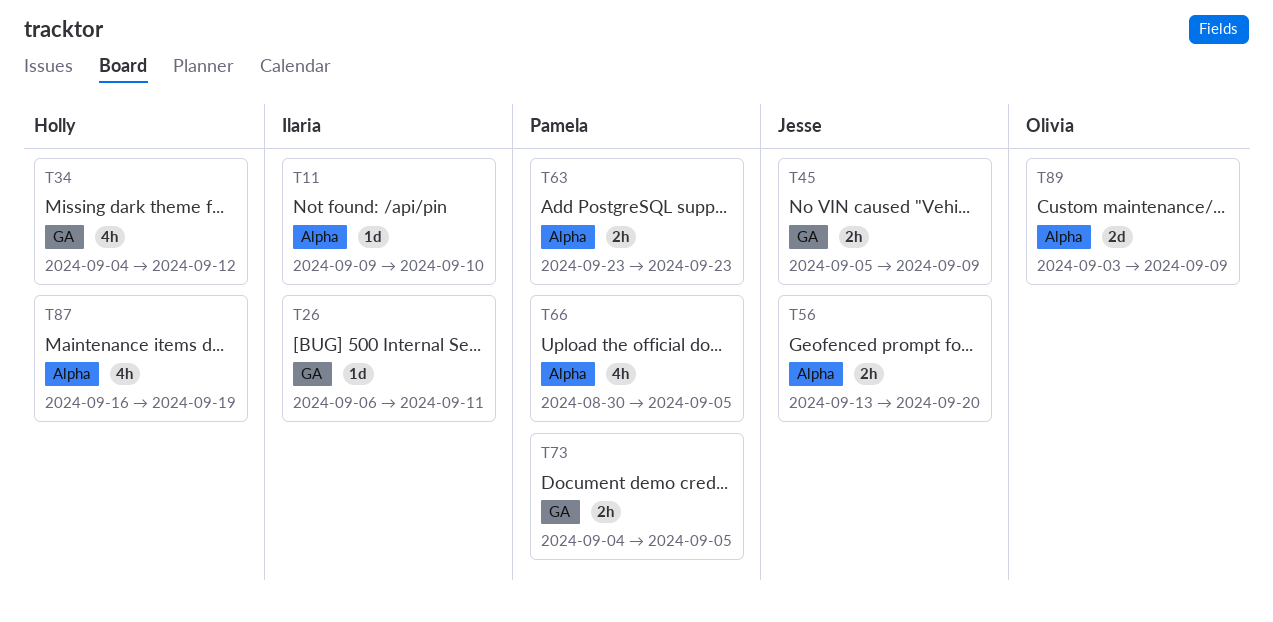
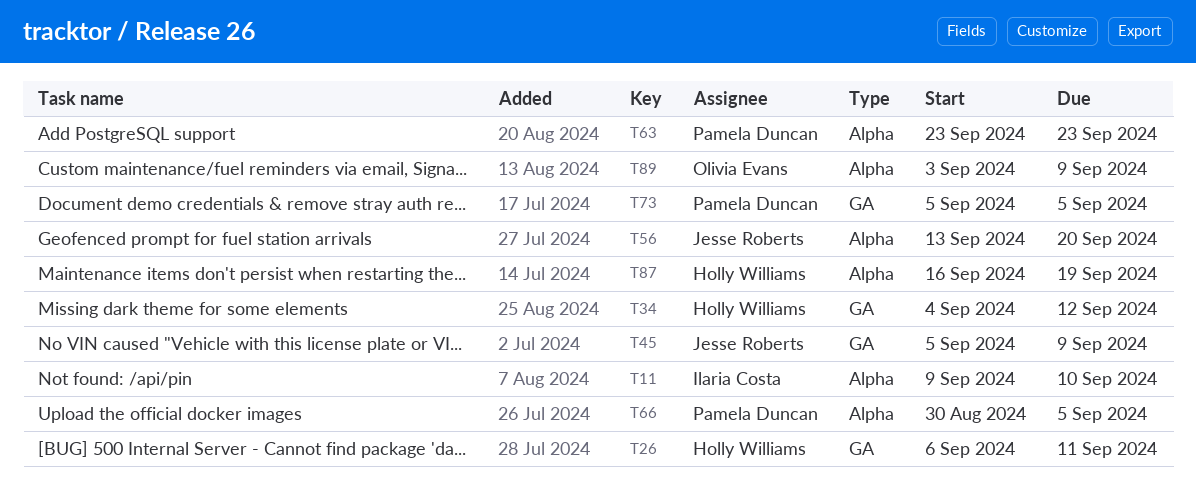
T26, owner: Ilaria Costa -> Holly Williams
T73, start: Sep 4 -> Sep 5

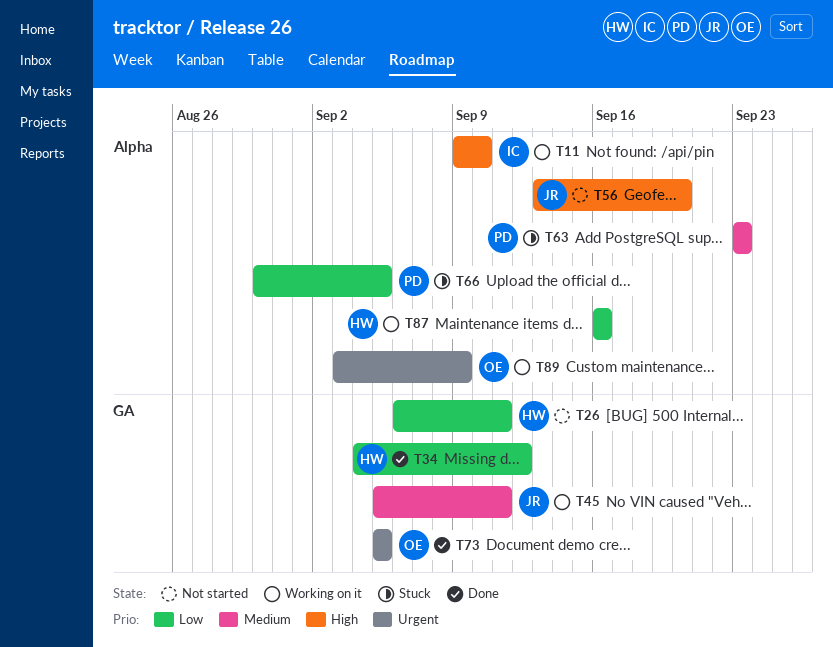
T45, due: Sep 9 -> Sep 11
T73, owner: Pamela Duncan -> Olivia Evans
T87, due: Sep 19 -> Sep 16

